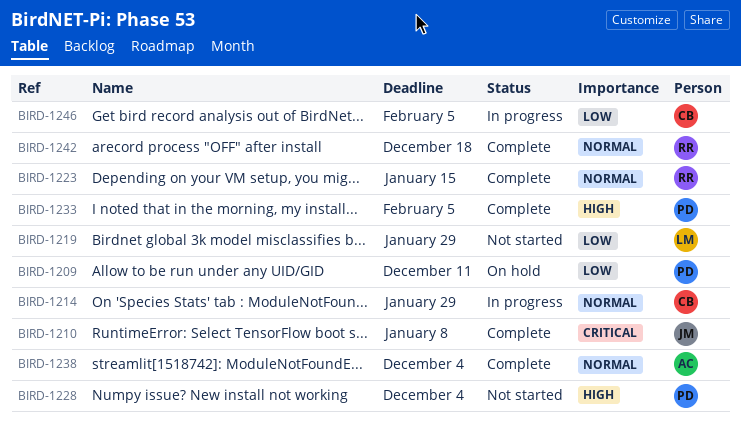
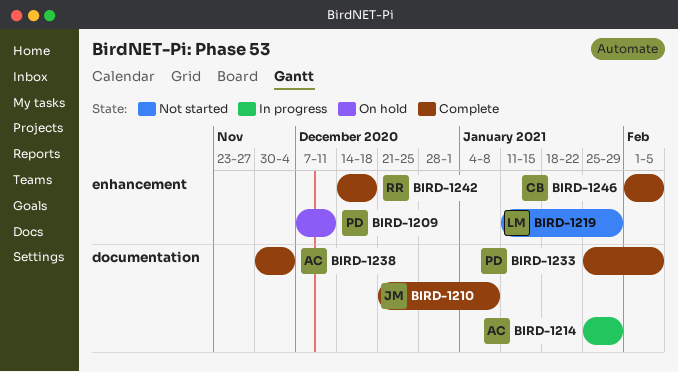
BIRD-1214, owner: CB -> AC
BIRD-1223: present -> none
BIRD-1228: present -> none
BIRD-1246, status: In progress -> Complete

